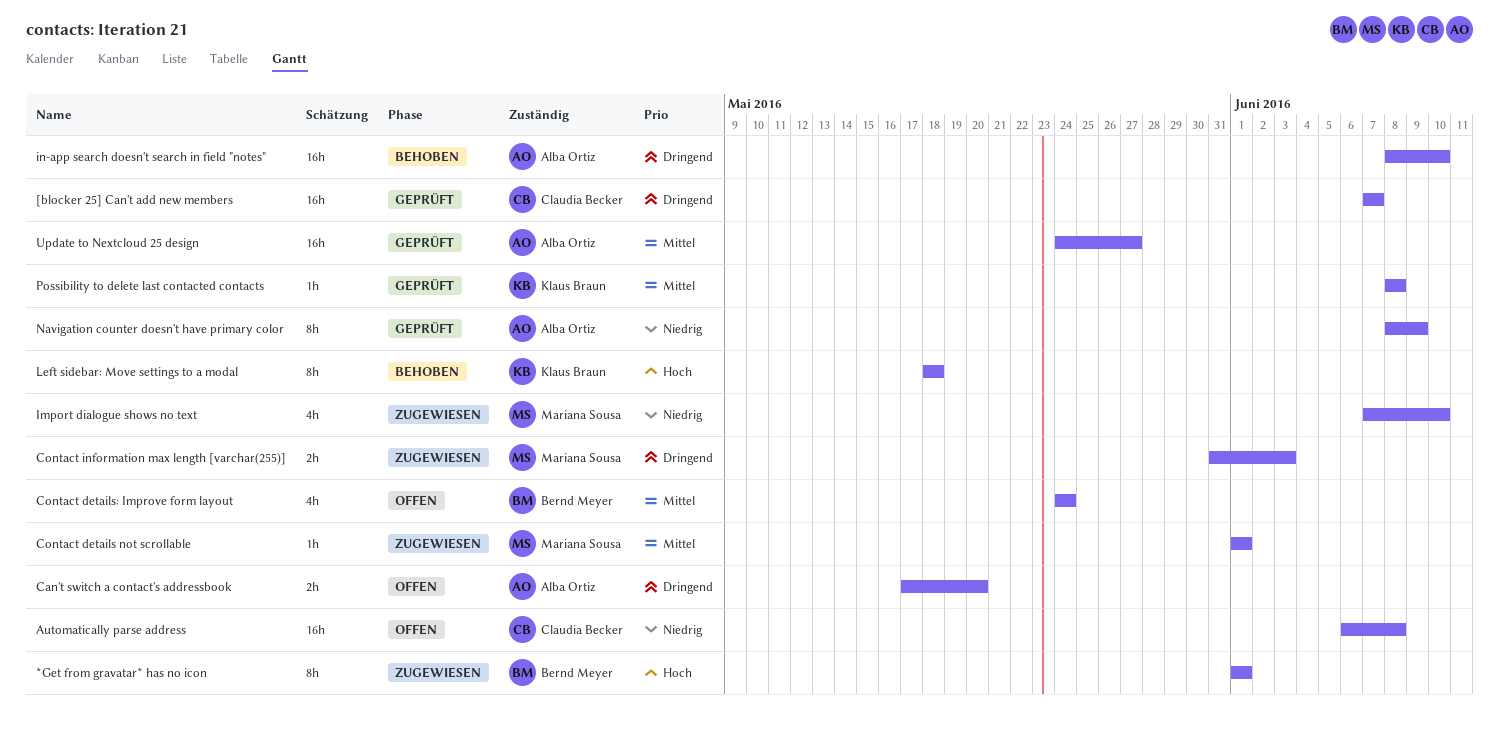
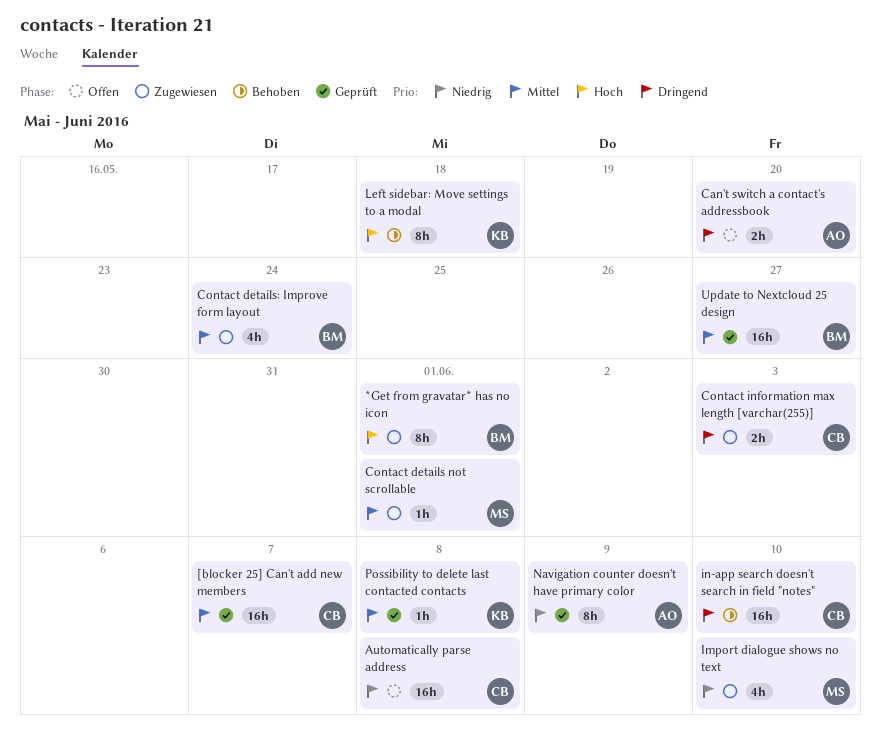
[blocker 25] Can't add new members, priority: Dringend -> Mittel
Contact details: Improve form layout, status: Offen -> Zugewiesen
Contact information max length [varchar(255)], owner: Mariana Sousa -> Claudia Becker
in-app search doesn't search in field "notes", owner: Alba Ortiz -> Claudia Becker
Update to Nextcloud 25 design, owner: Alba Ortiz -> Bernd Meyer

